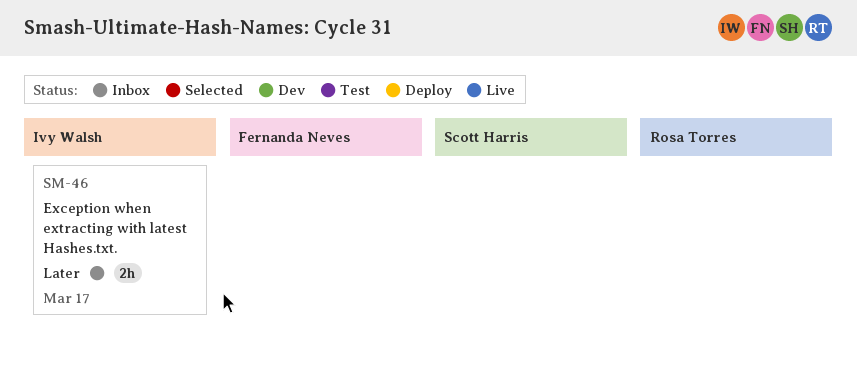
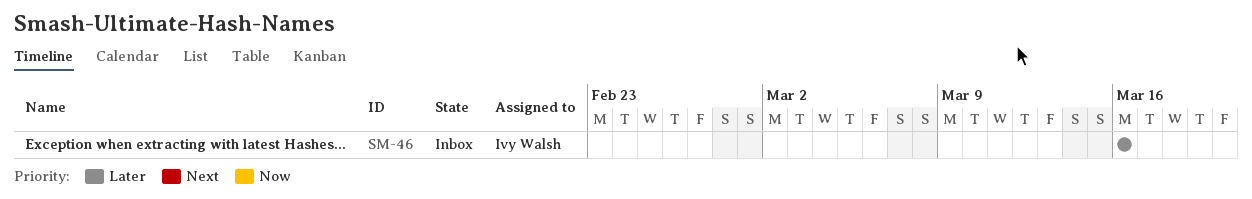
SM-46, due: Mar 17 -> Mar 16

